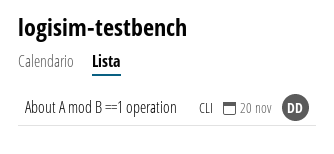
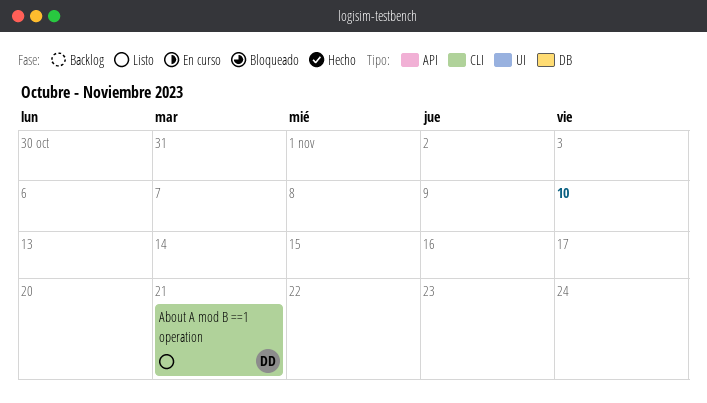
About A mod B ==1 operation, due: Nov 20 -> Nov 21

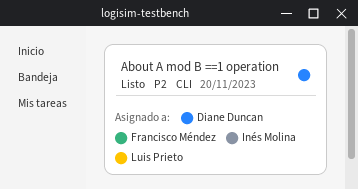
About A mod B ==1 operation, due: Nov 21 -> Nov 20

